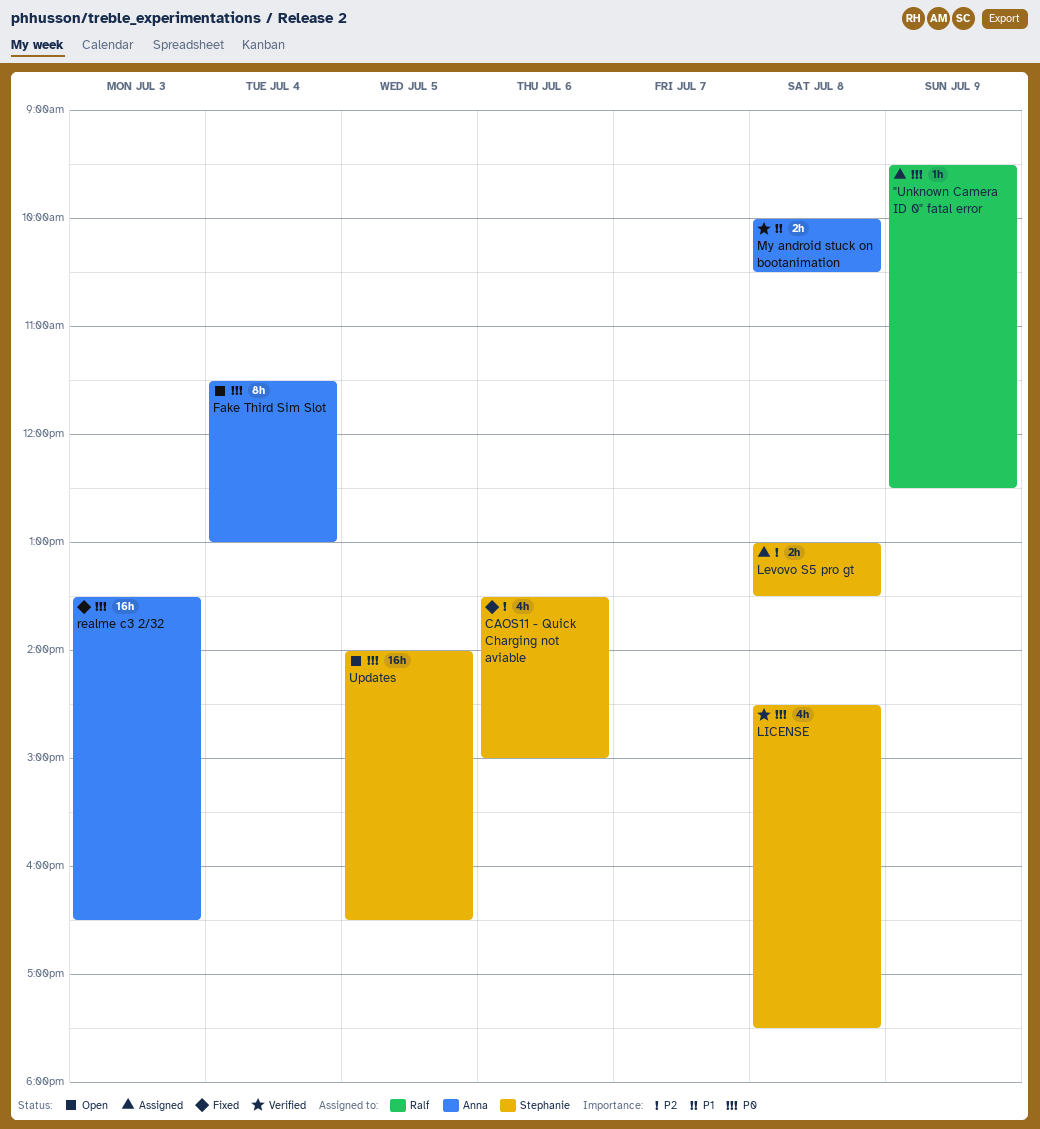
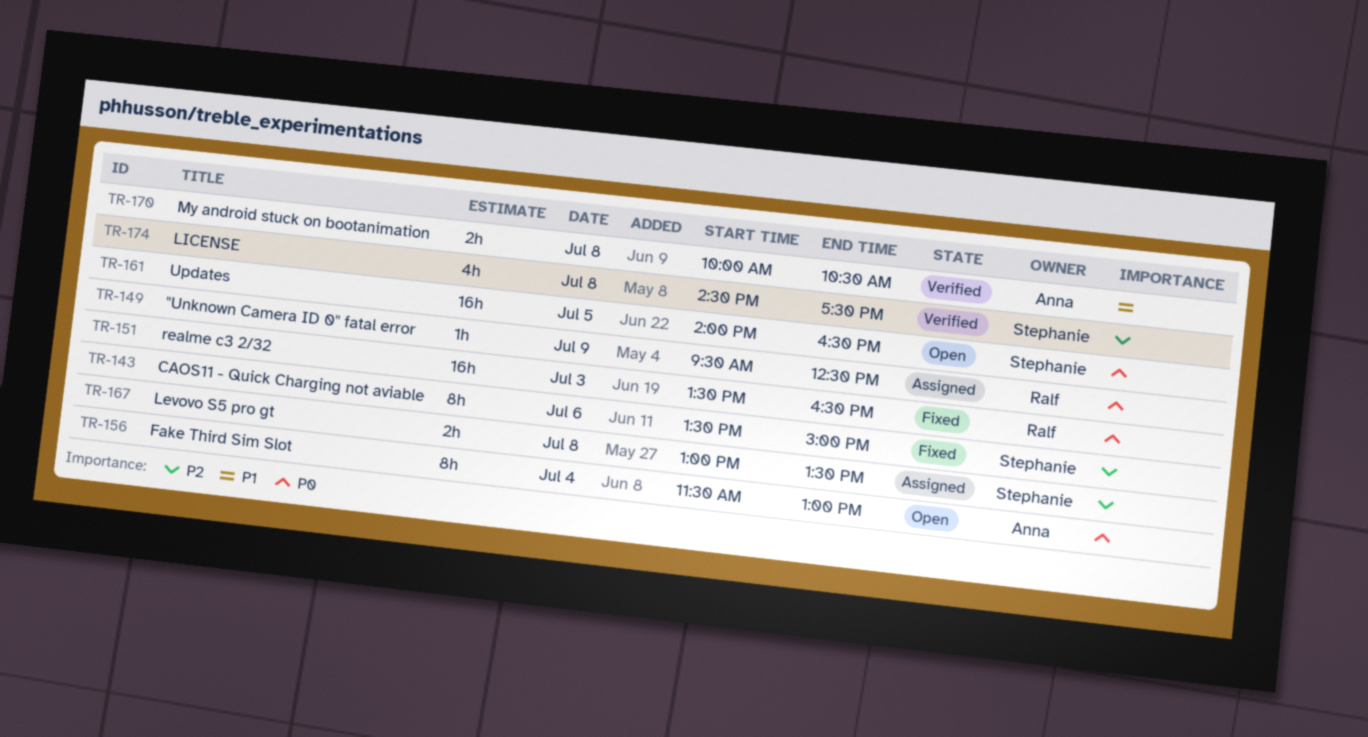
CAOS11 - Quick Charging not aviable, estimate: 4h -> 8h
LICENSE, priority: P0 -> P2
realme c3 2/32, owner: Anna -> Ralf

